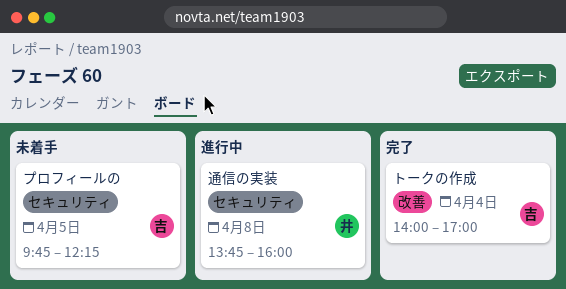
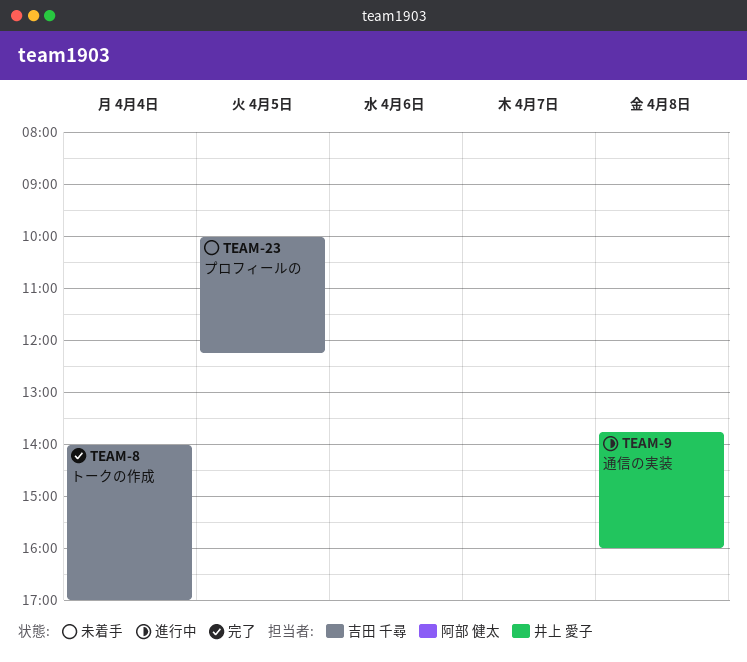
プロフィールの, begins: 09:45 -> 10:00

